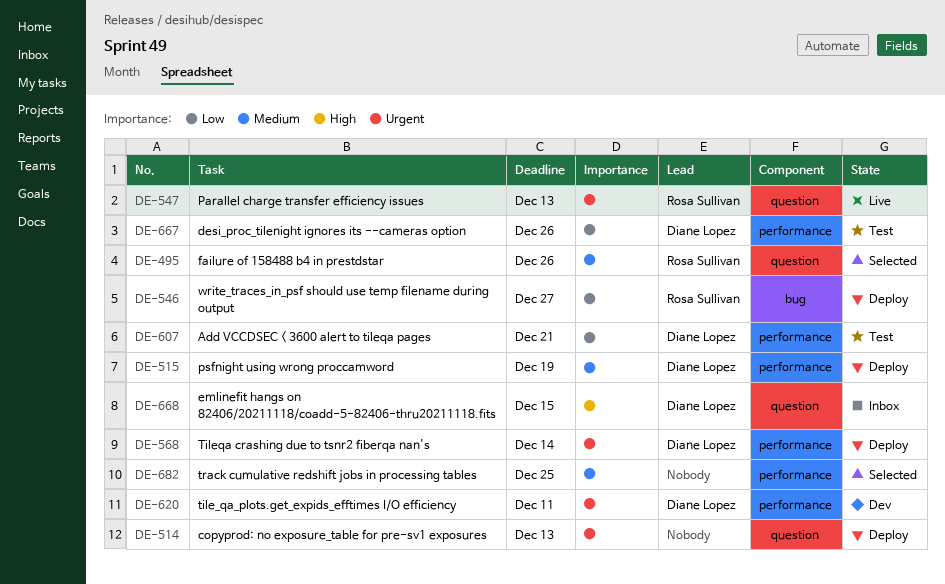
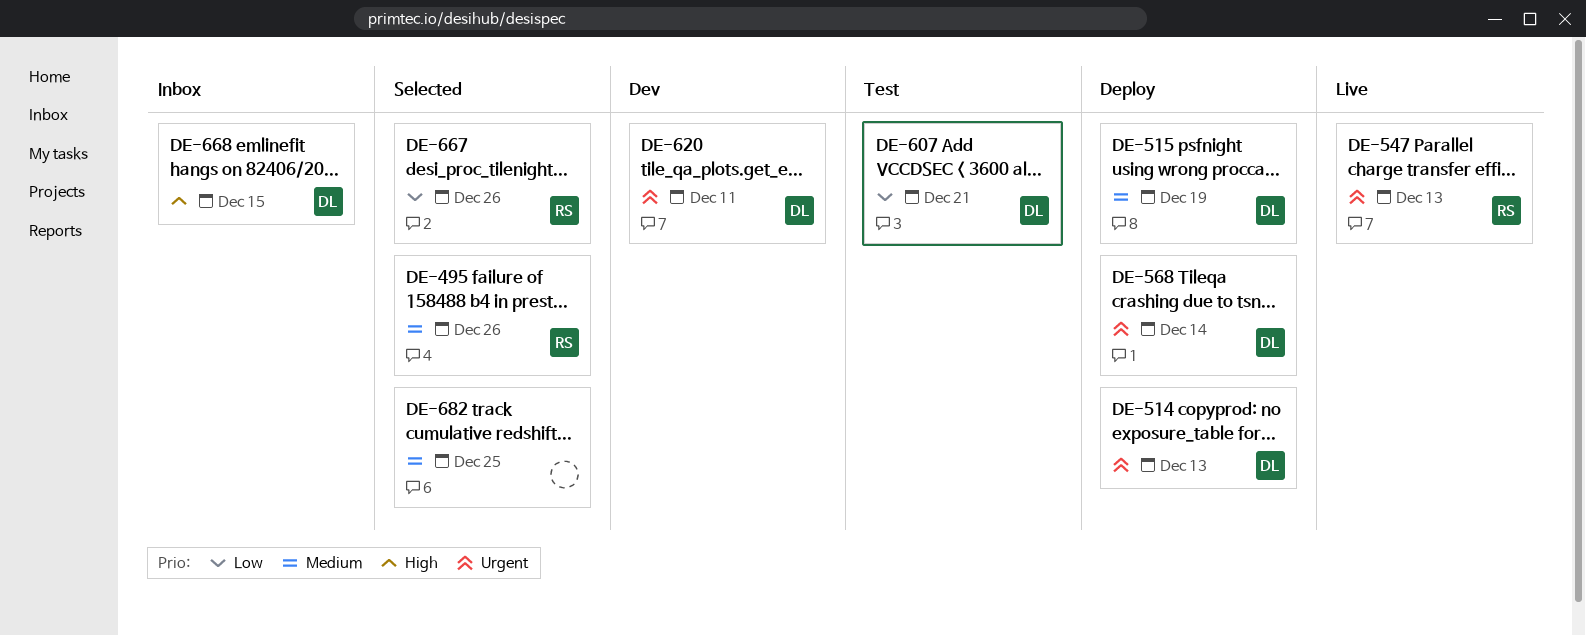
DE-514, owner: none -> Diane Lopez
DE-546: present -> none
DE-667, status: Test -> Selected
DE-667, owner: Diane Lopez -> Rosa Sullivan

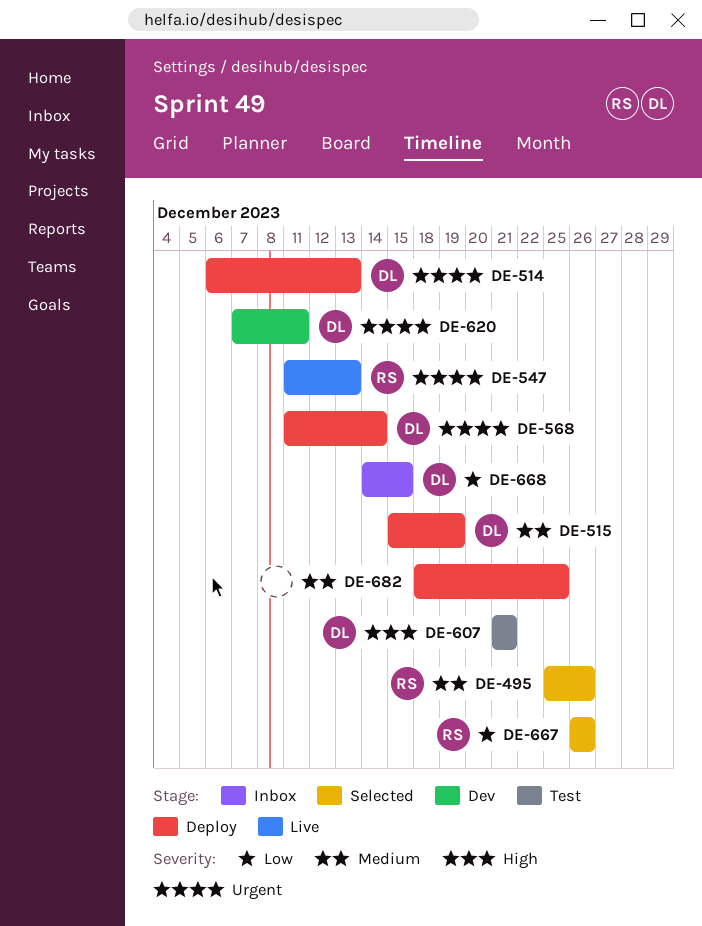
DE-607, priority: Low -> High
DE-668, priority: High -> Low
DE-682, status: Selected -> Deploy

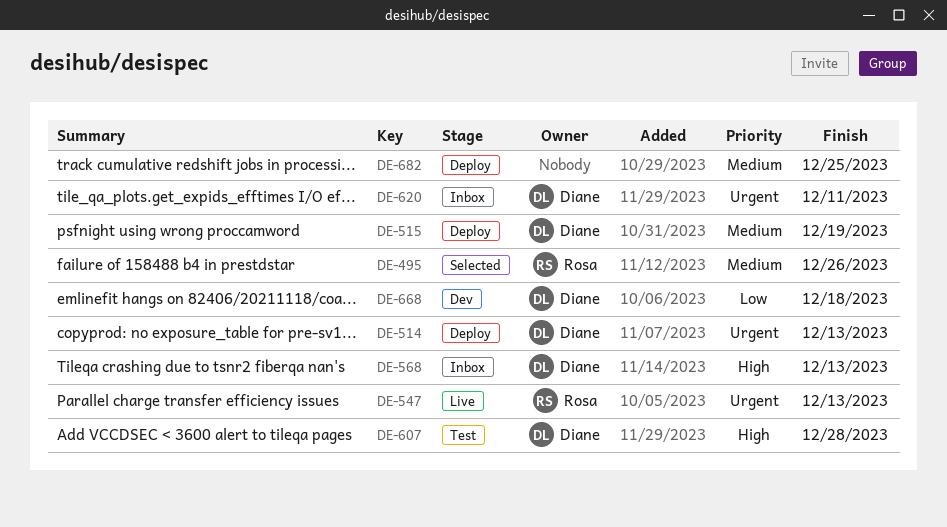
DE-568, status: Deploy -> Inbox
DE-568, priority: Urgent -> High
DE-568, due: Dec 14 -> Dec 13
DE-607, due: Dec 21 -> Dec 28
DE-620, status: Dev -> Inbox
DE-667: present -> none
DE-668, status: Inbox -> Dev
DE-668, due: Dec 15 -> Dec 18

